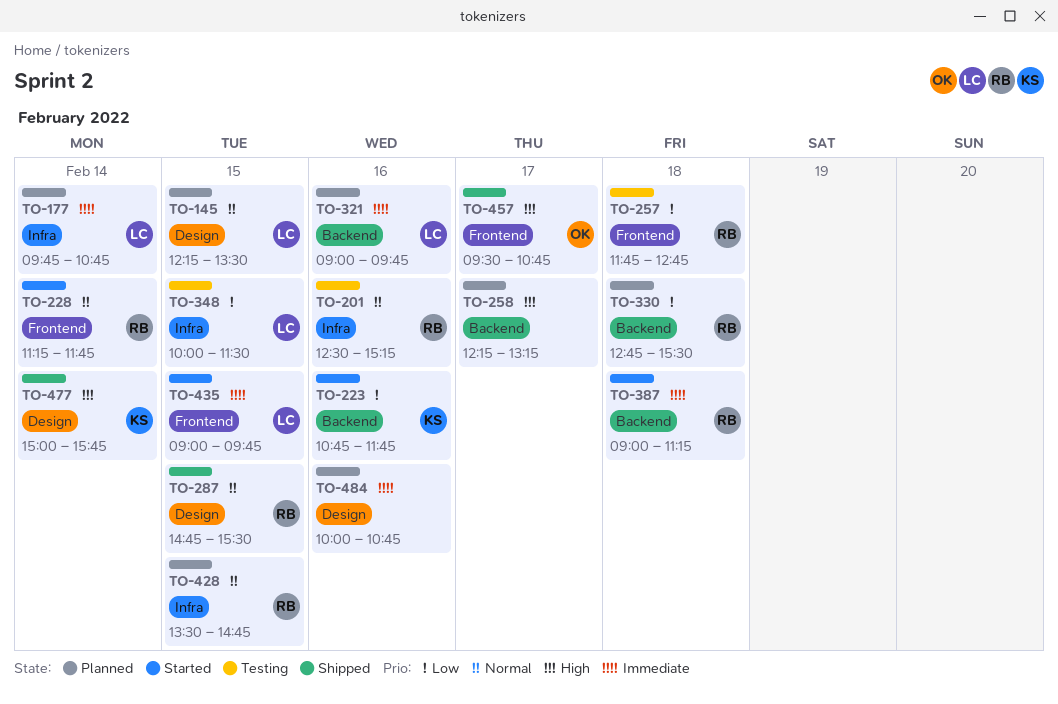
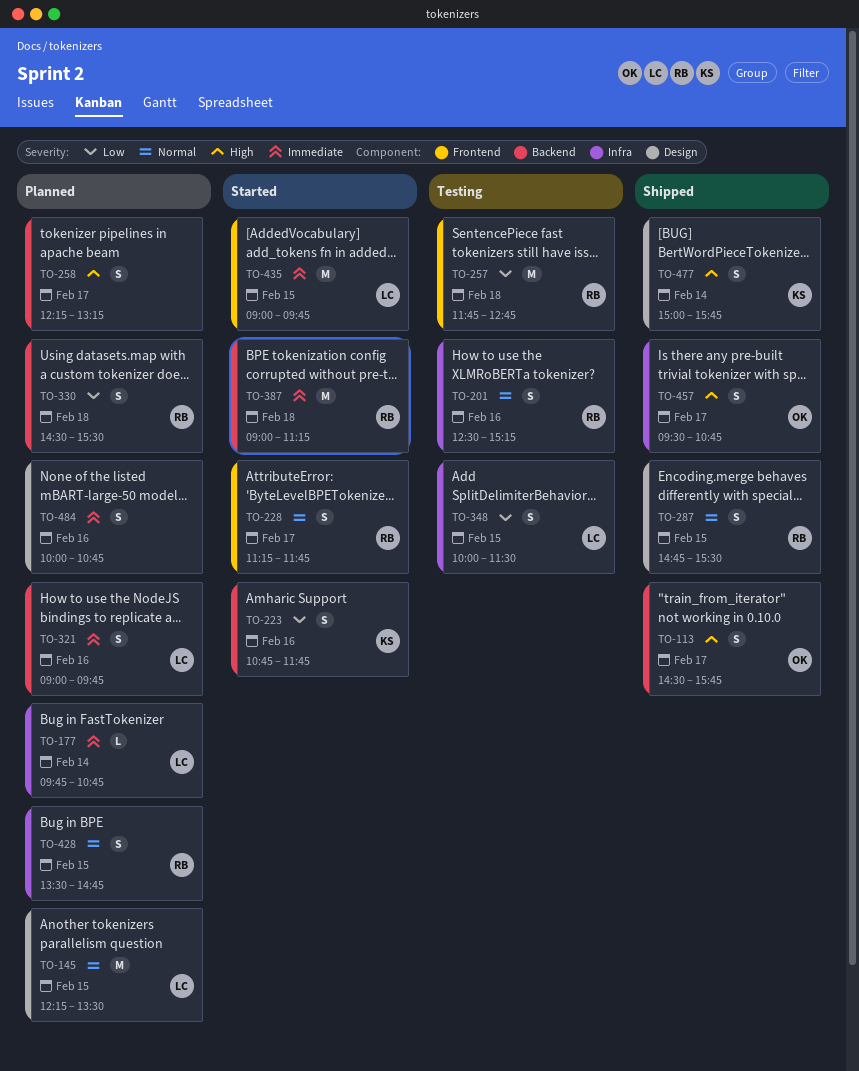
TO-113: none -> present
TO-228, day: Feb 14 -> Feb 17
TO-330, begins: 12:45 -> 14:30
TO-457, label: Frontend -> Infra

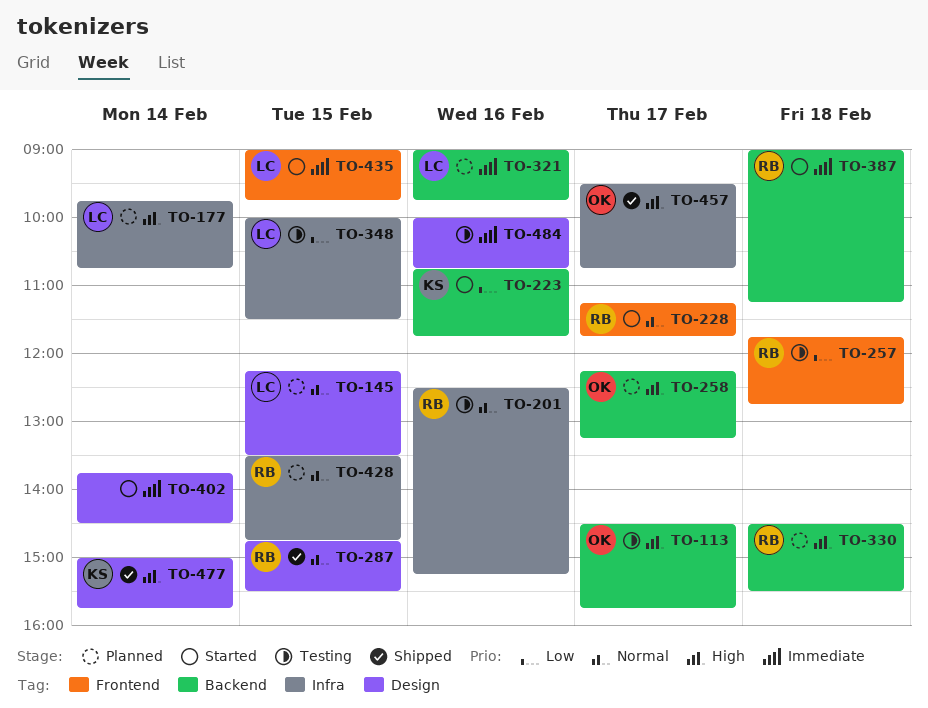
TO-113, status: Shipped -> Testing
TO-177, priority: Immediate -> High
TO-258, owner: none -> OK
TO-330, priority: Low -> High
TO-402: none -> present
TO-484, status: Planned -> Testing

